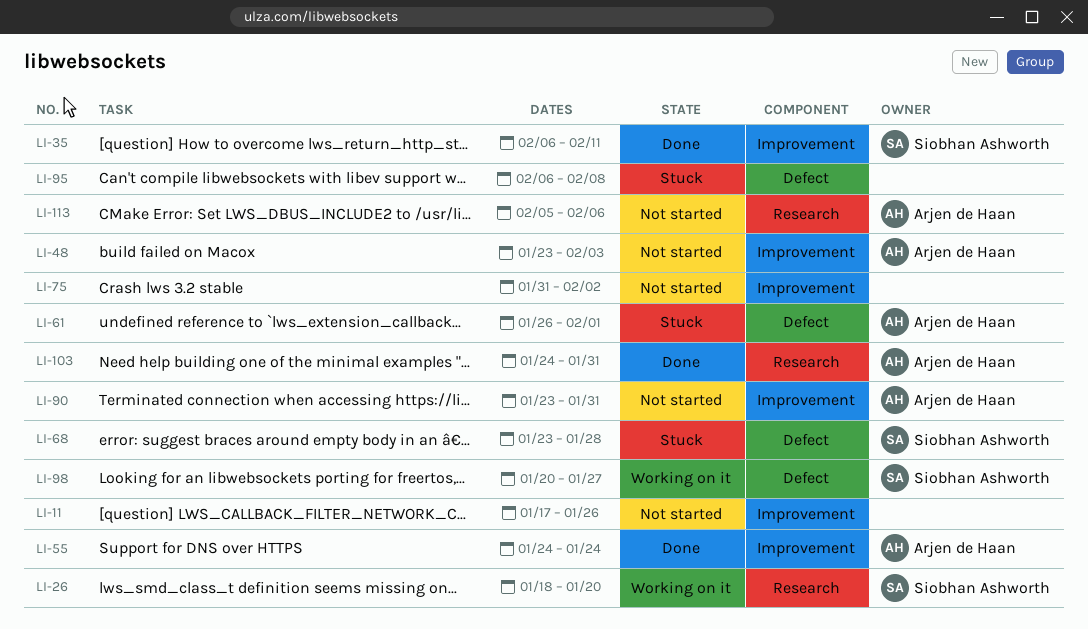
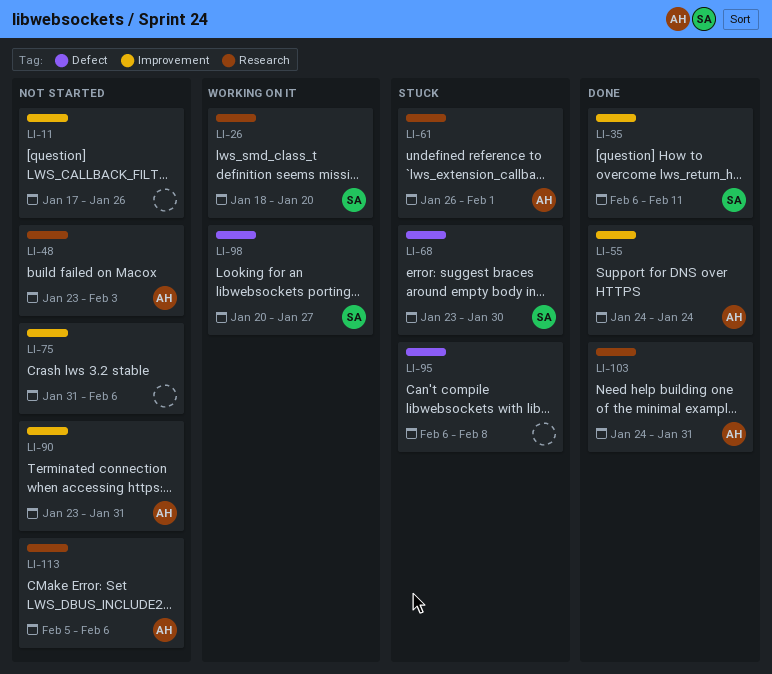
LI-48, label: Improvement -> Research
LI-61, label: Defect -> Research
LI-68, due: Jan 28 -> Jan 30
LI-75, due: Feb 2 -> Feb 6

